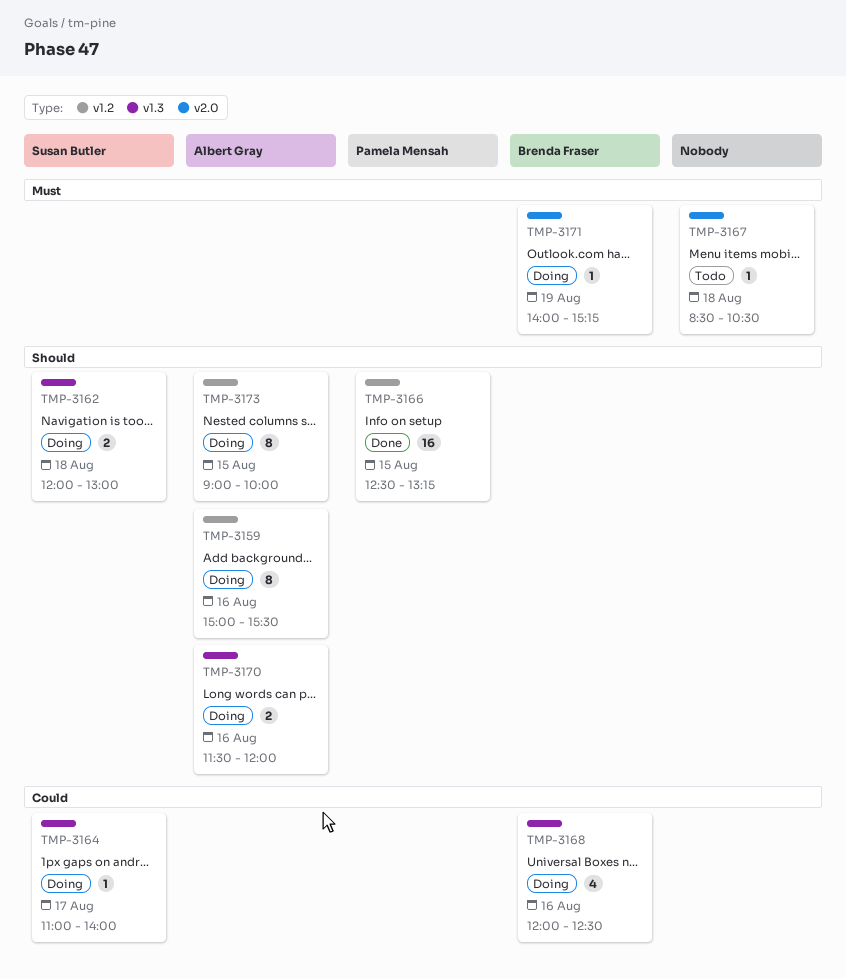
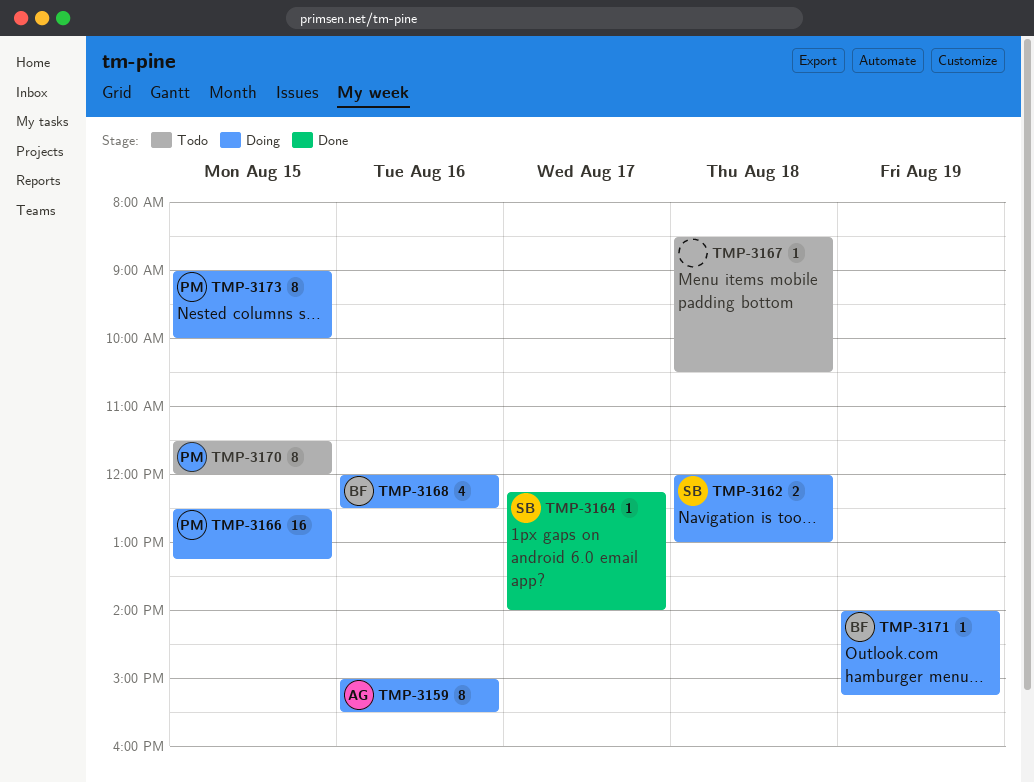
TMP-3164, status: Doing -> Done
TMP-3164, begins: 11:00 -> 12:15
TMP-3166, status: Done -> Doing
TMP-3170, status: Doing -> Todo
TMP-3170, owner: Albert Gray -> Pamela Mensah
TMP-3170, estimate: 2 -> 8
TMP-3170, day: Aug 16 -> Aug 15
TMP-3173, owner: Albert Gray -> Pamela Mensah

